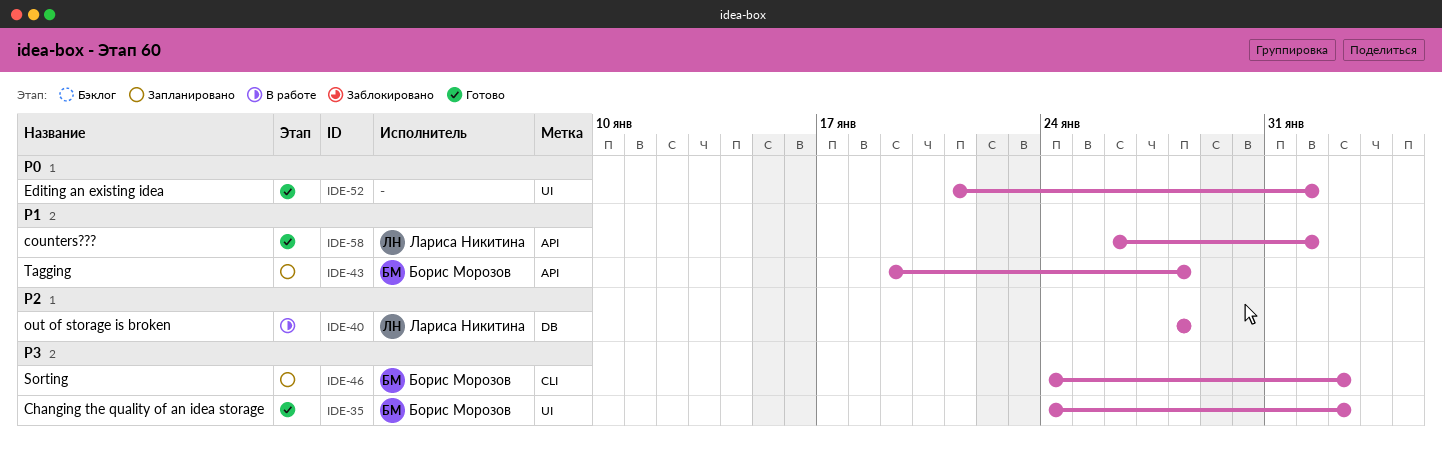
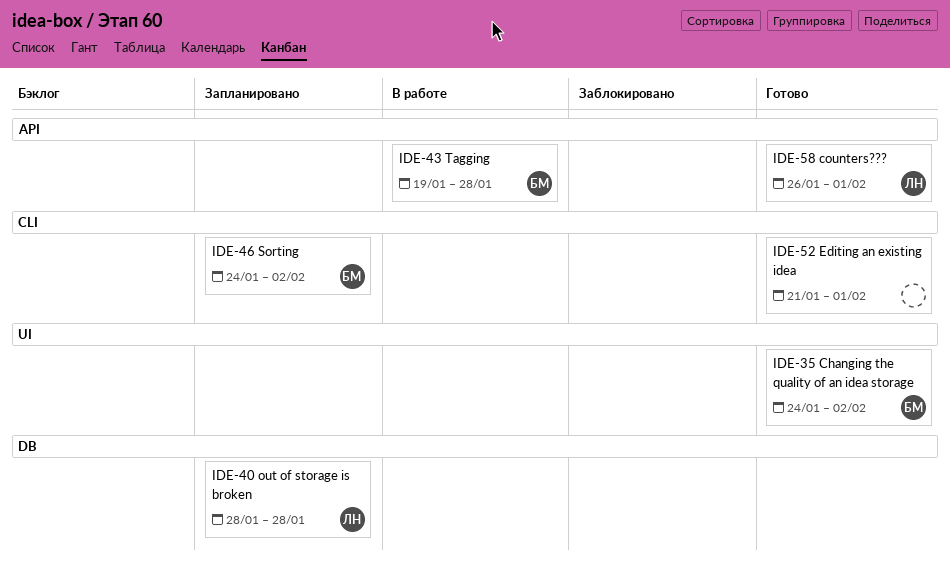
IDE-40, status: В работе -> Запланировано
IDE-43, status: Запланировано -> В работе
IDE-52, label: UI -> CLI

